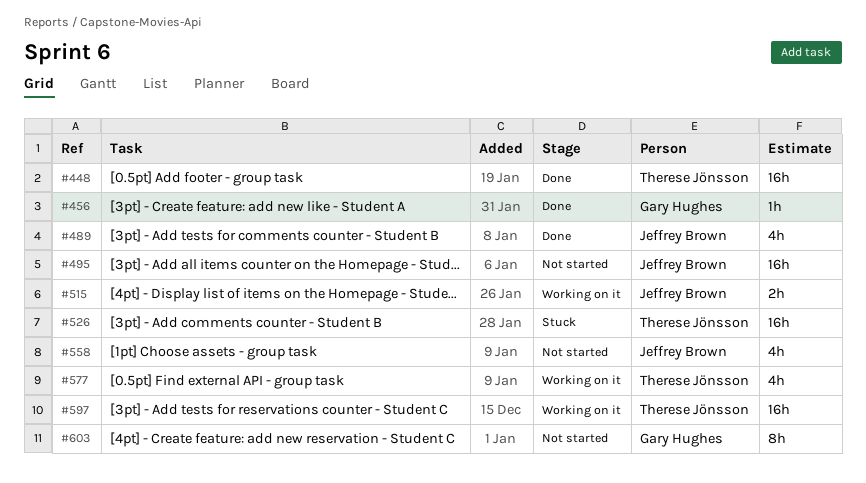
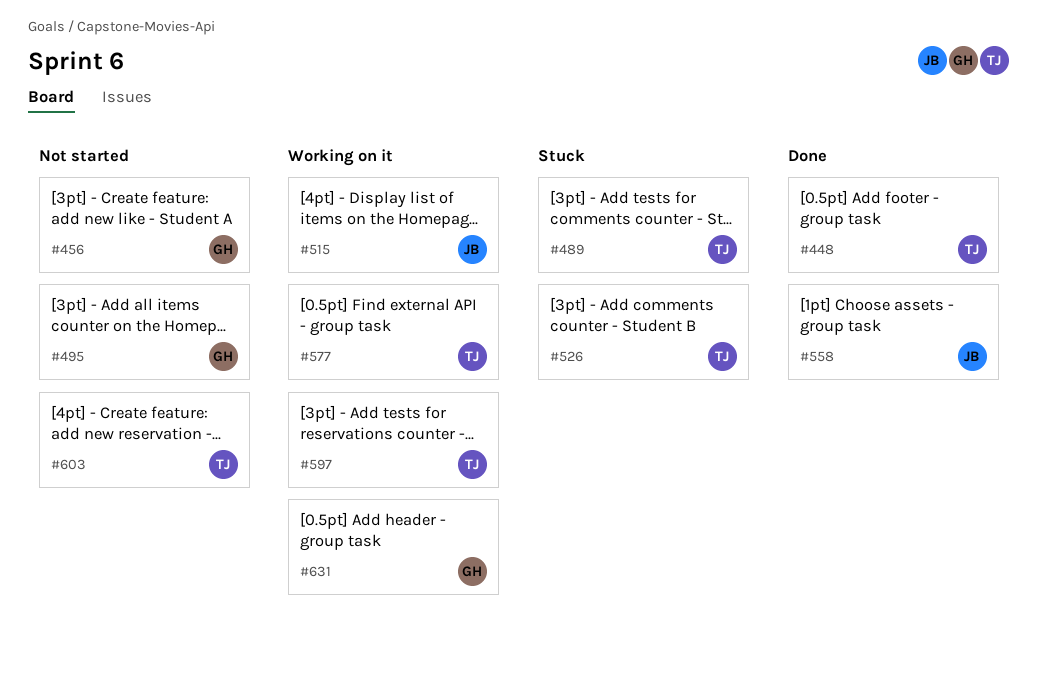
#456, status: Done -> Not started
#489, status: Done -> Stuck
#489, owner: Jeffrey Brown -> Therese Jönsson
#495, owner: Jeffrey Brown -> Gary Hughes
#558, status: Not started -> Done
#603, owner: Gary Hughes -> Therese Jönsson
#631: none -> present

